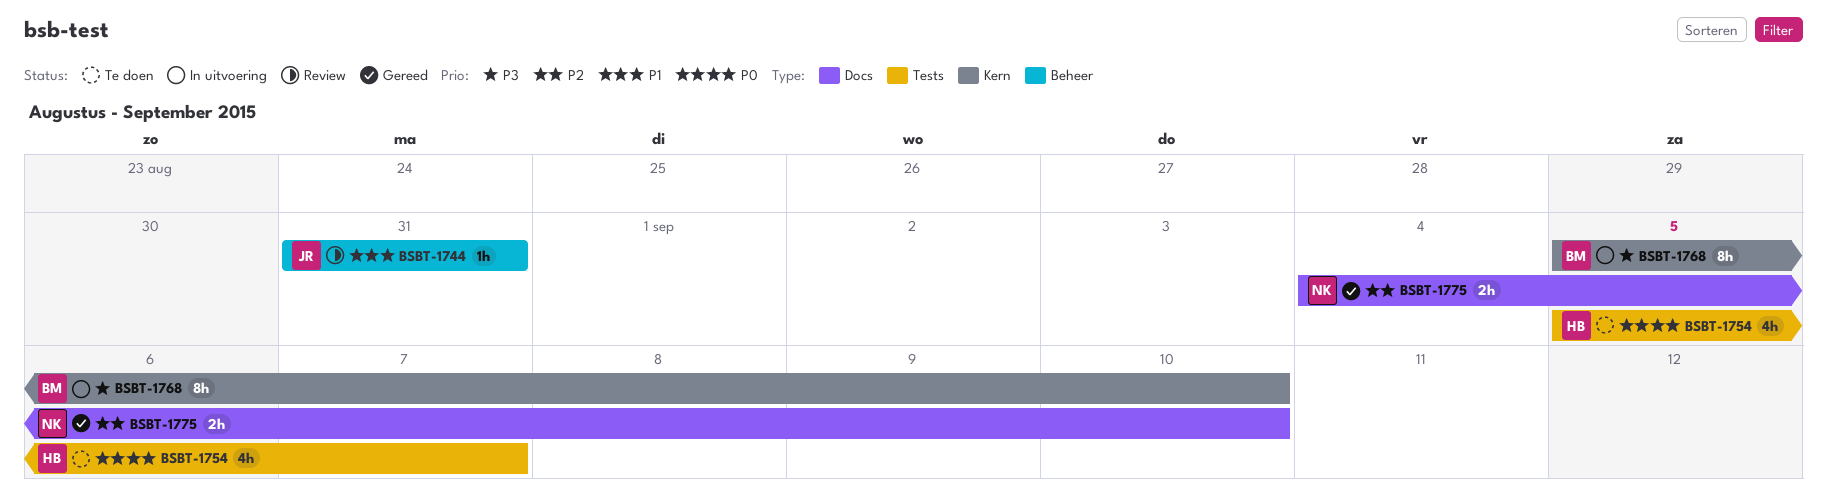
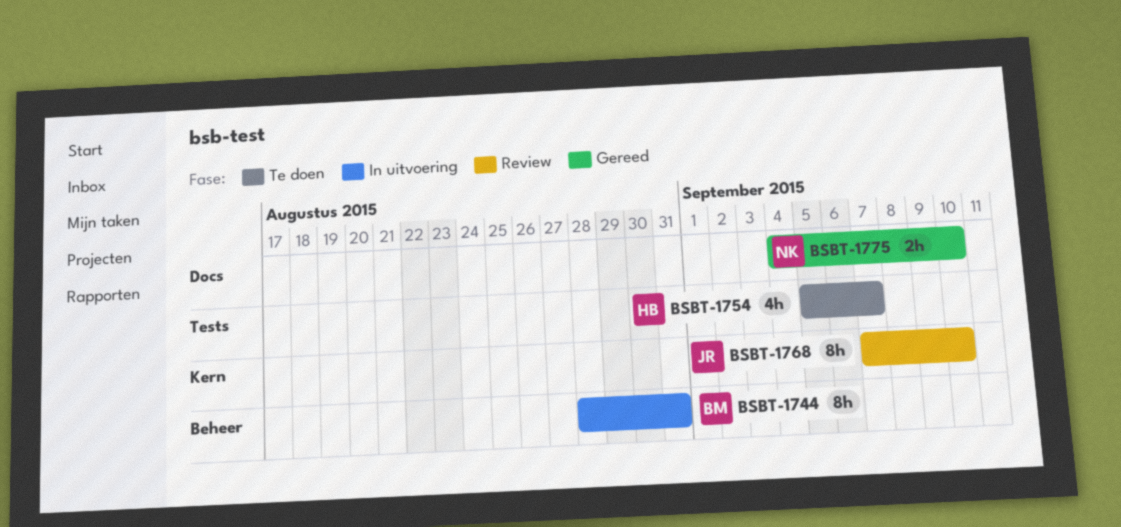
BSBT-1744, status: Review -> In uitvoering
BSBT-1744, owner: JR -> BM
BSBT-1744, estimate: 1h -> 8h
BSBT-1744, start: Aug 31 -> Aug 28
BSBT-1768, status: In uitvoering -> Review
BSBT-1768, owner: BM -> JR
BSBT-1768, start: Sep 5 -> Sep 7

